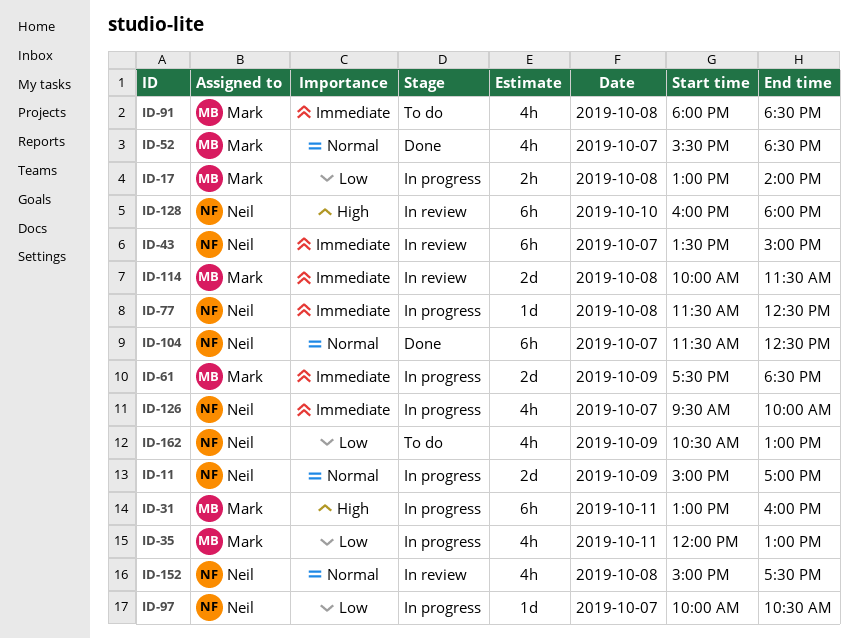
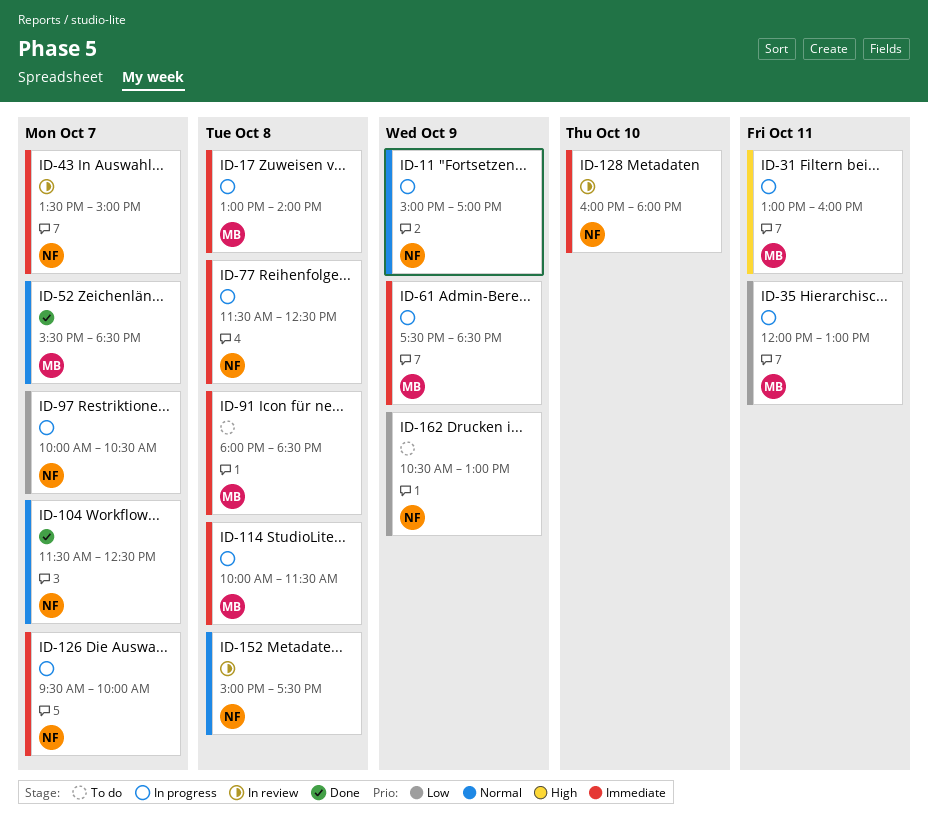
ID-17, priority: Low -> Immediate
ID-114, status: In review -> In progress
ID-128, priority: High -> Immediate

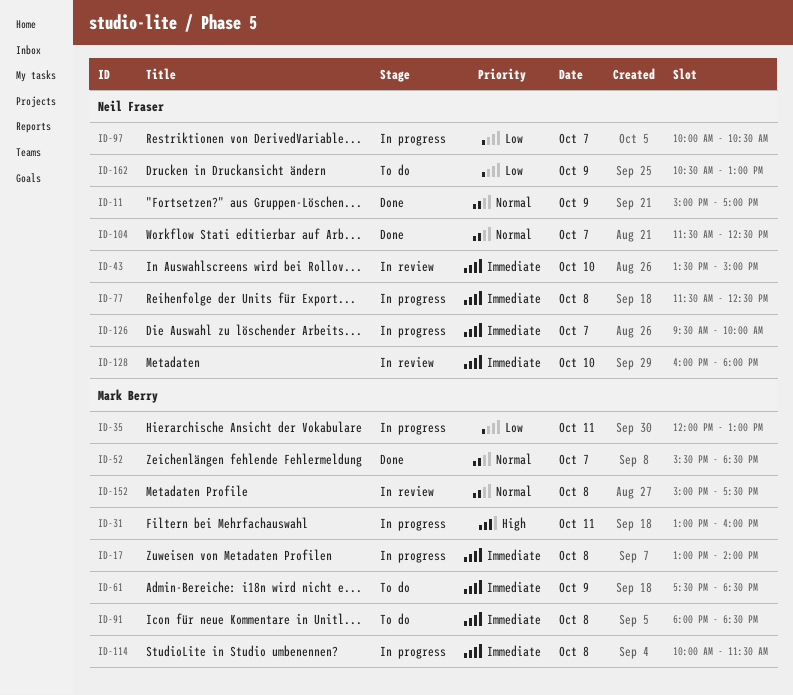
ID-11, status: In progress -> Done
ID-43, day: Oct 7 -> Oct 10
ID-61, status: In progress -> To do
ID-152, owner: Neil Fraser -> Mark Berry

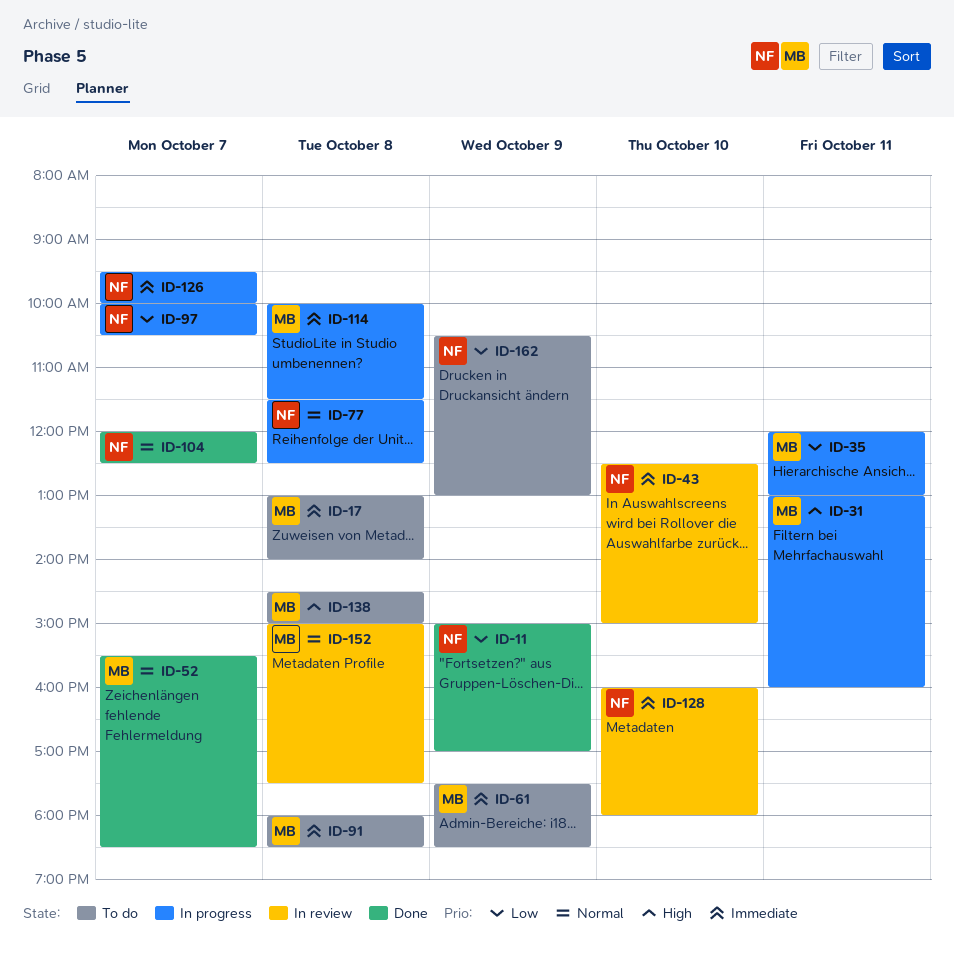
ID-11, priority: Normal -> Low
ID-17, status: In progress -> To do
ID-43, begins: 13:30 -> 12:30
ID-77, priority: Immediate -> Normal
ID-104, begins: 11:30 -> 12:00
ID-138: none -> present

